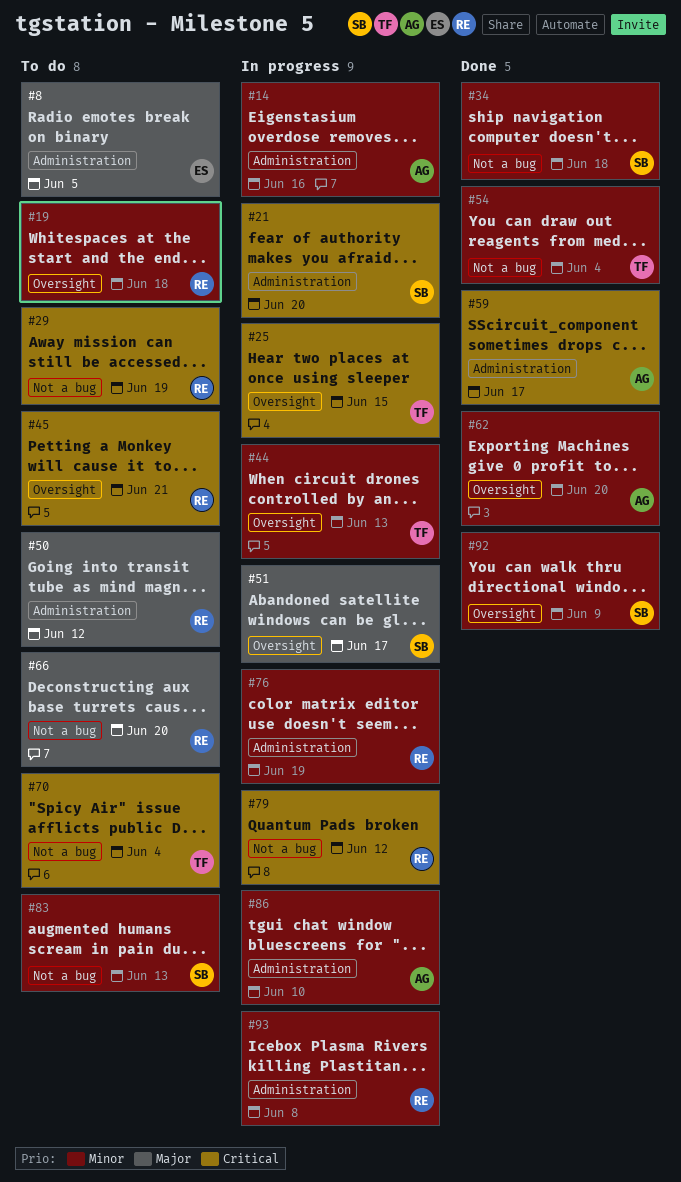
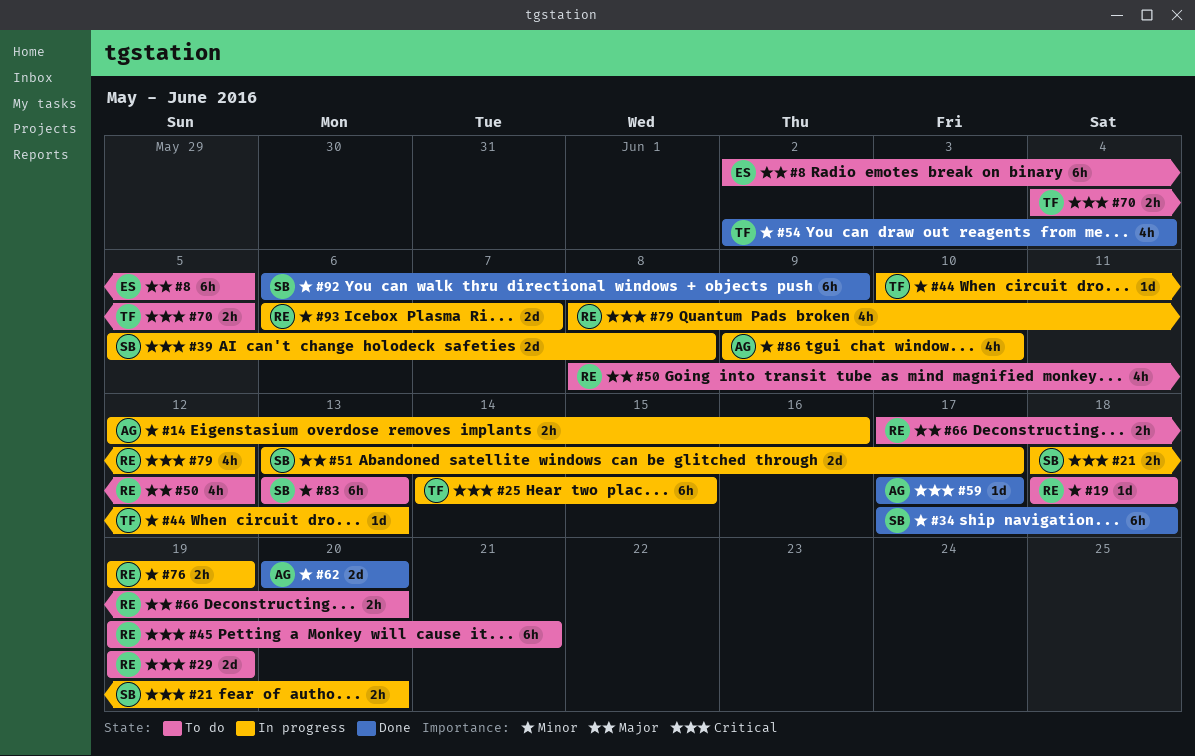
#39: none -> present
#70, due: Jun 4 -> Jun 5
#93, due: Jun 8 -> Jun 7

